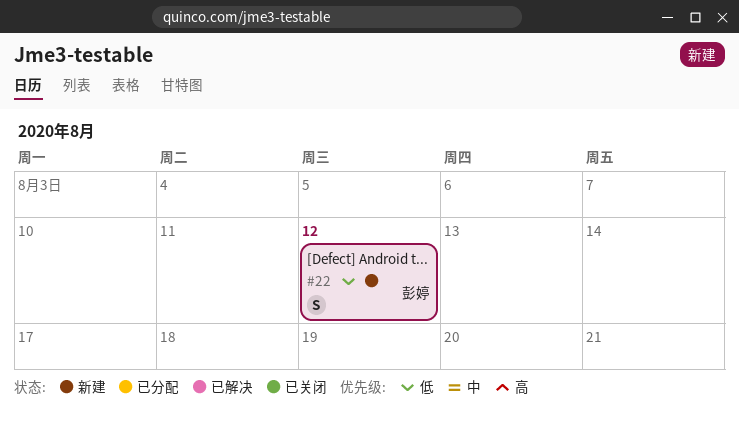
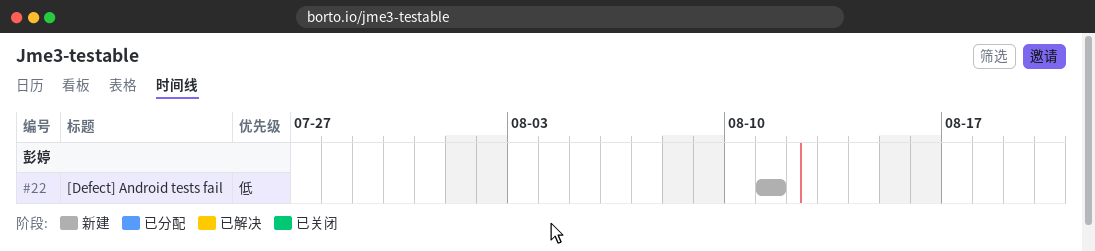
#22, due: Aug 12 -> Aug 11

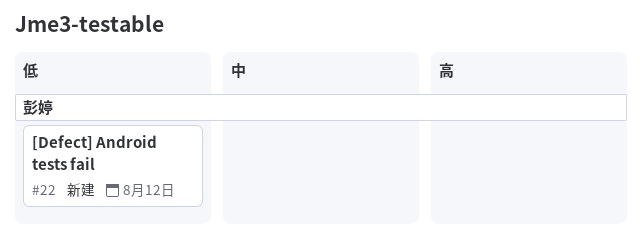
#22, due: Aug 11 -> Aug 12

